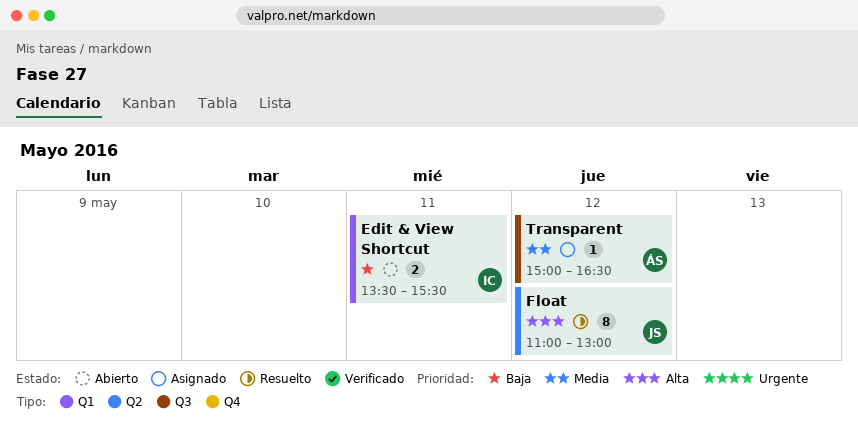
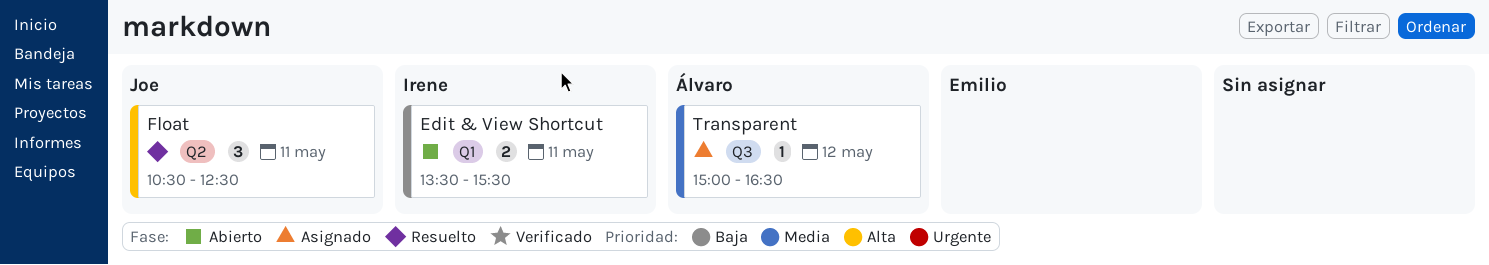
Float, estimate: 8 -> 3
Float, day: May 12 -> May 11
Float, begins: 11:00 -> 10:30
Float, ends: 13:00 -> 12:30

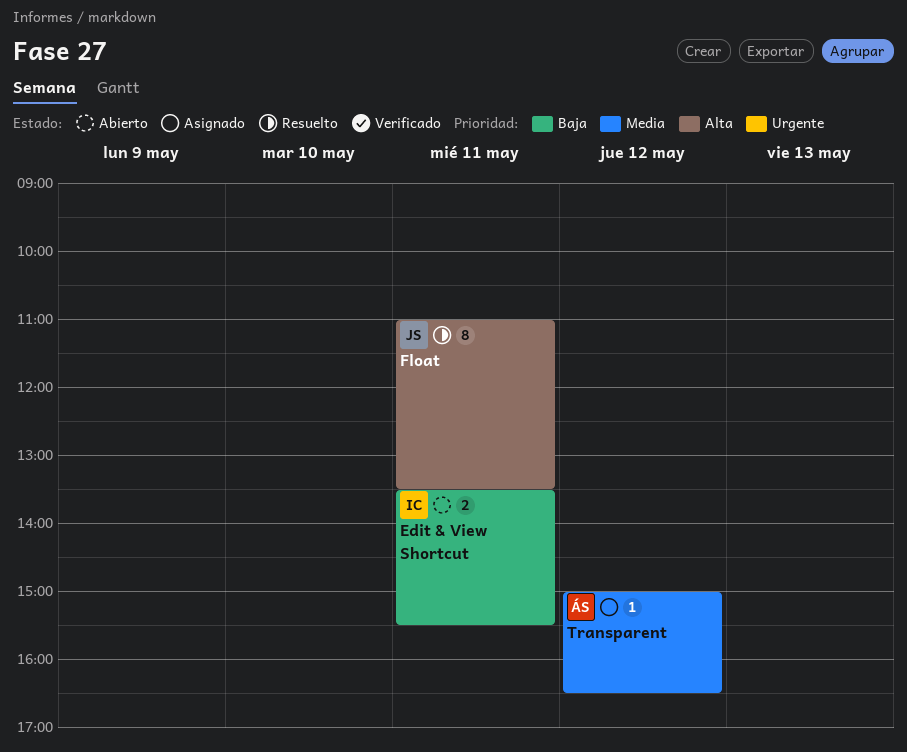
Float, estimate: 3 -> 8
Float, begins: 10:30 -> 11:00
Float, ends: 12:30 -> 13:30

